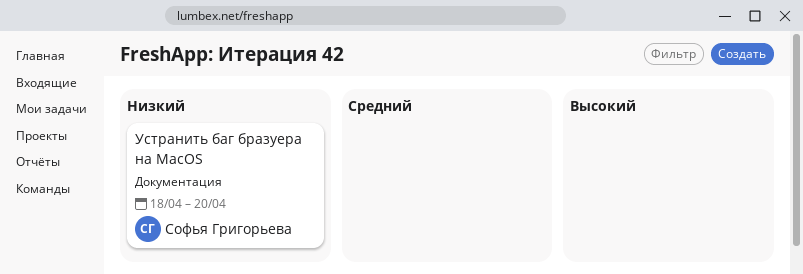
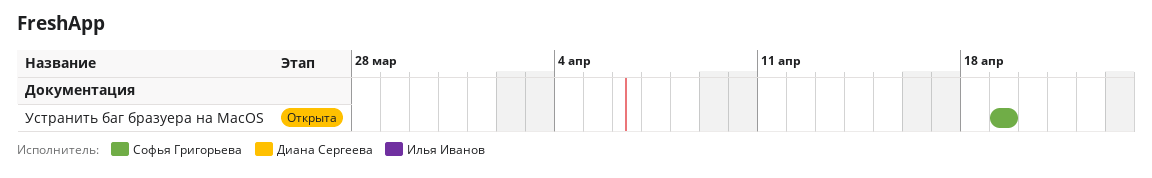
Устранить баг бразуера на MacOS, start: Apr 18 -> Apr 19
Устранить баг бразуера на MacOS, due: Apr 20 -> Apr 19

